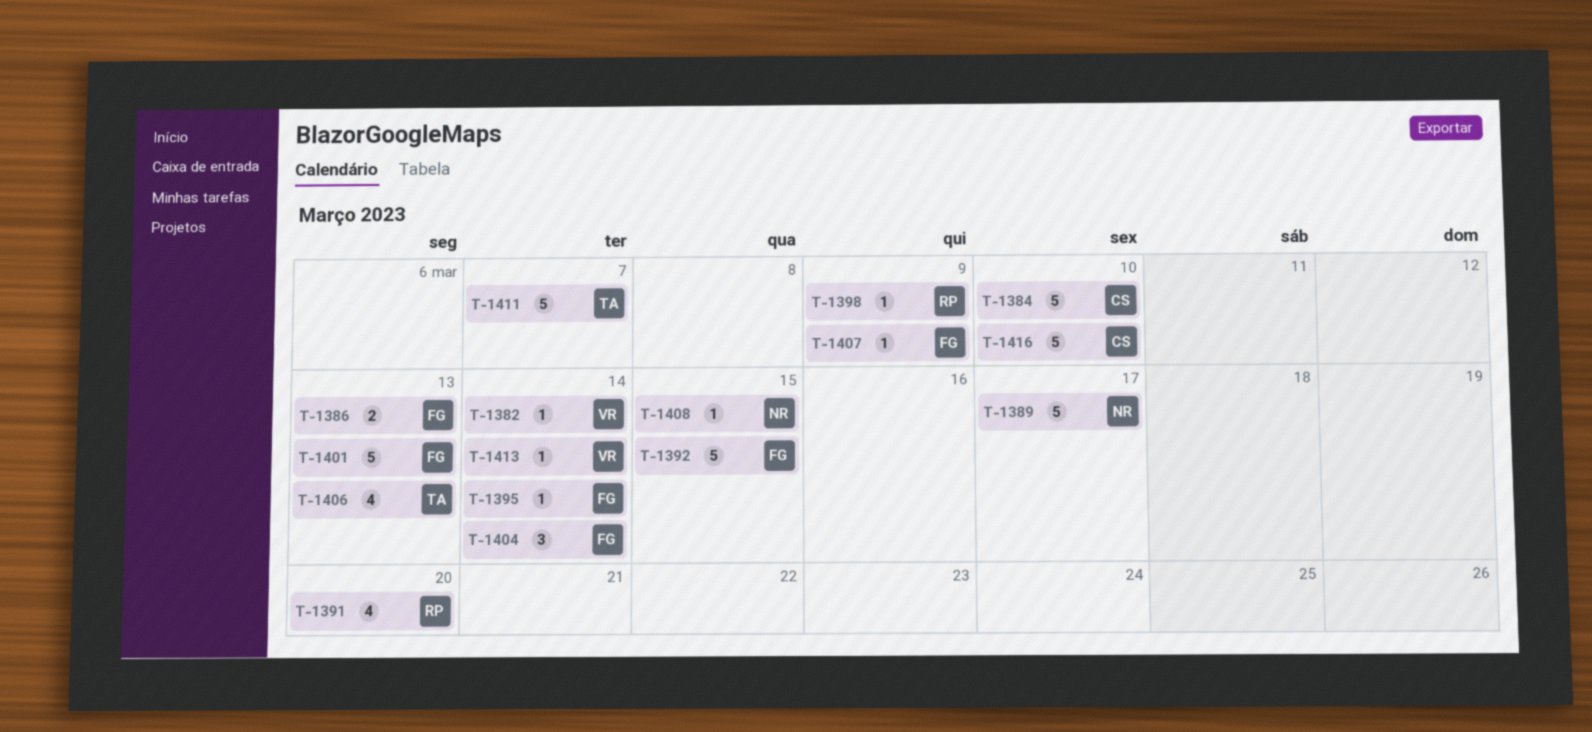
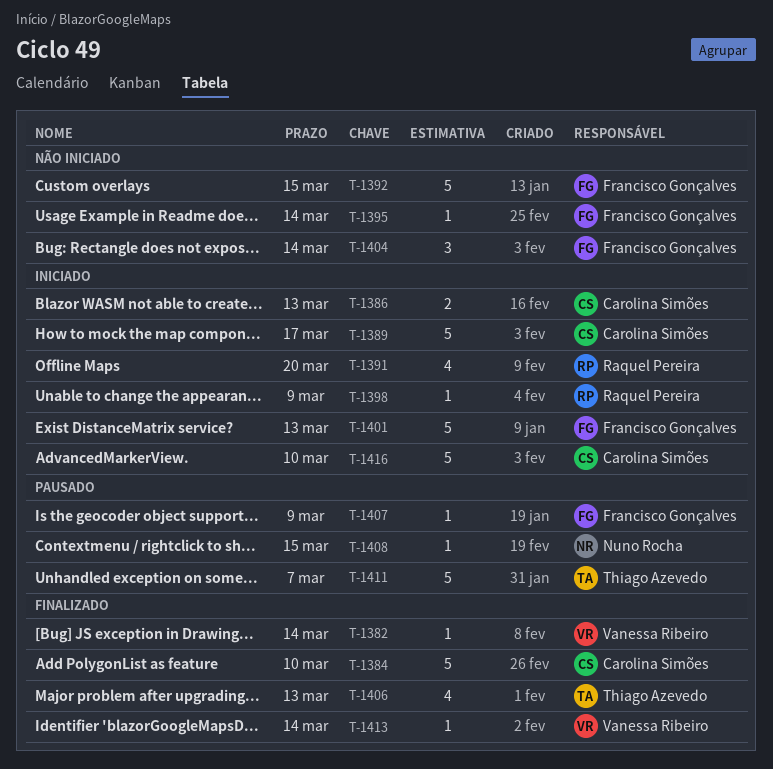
T-1386, owner: Francisco Gonçalves -> Carolina Simões
T-1389, owner: Nuno Rocha -> Carolina Simões

